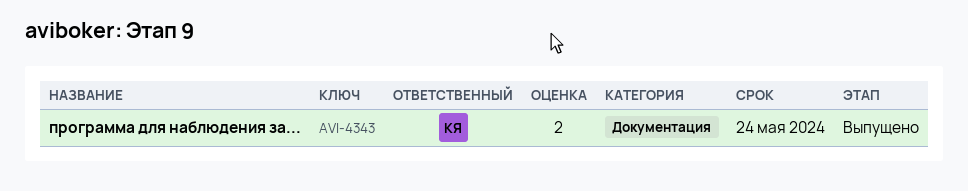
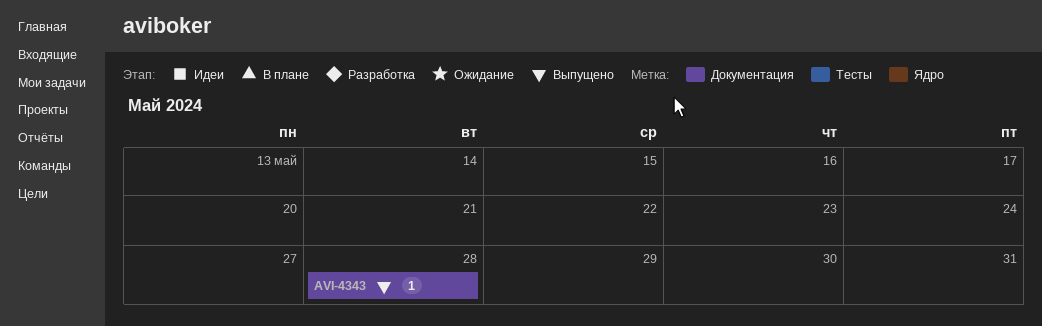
AVI-4343, estimate: 2 -> 1
AVI-4343, due: May 24 -> May 28

